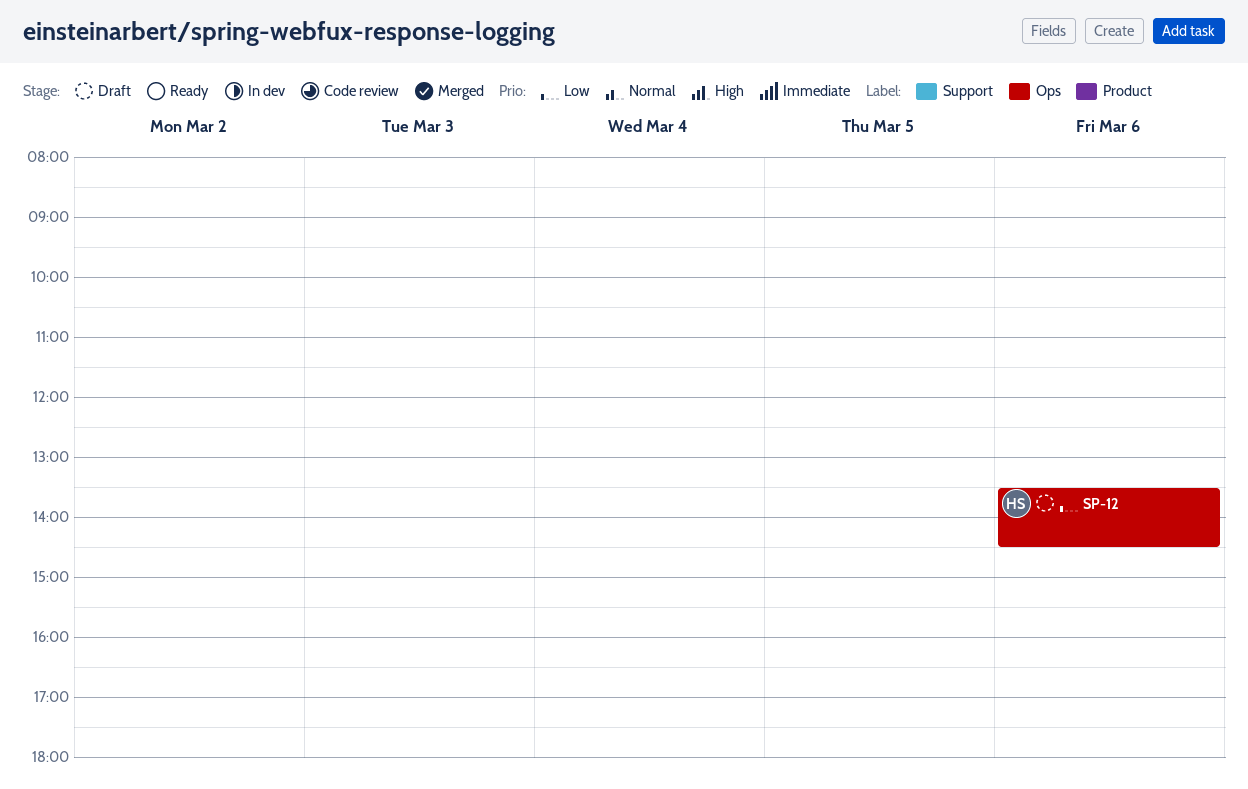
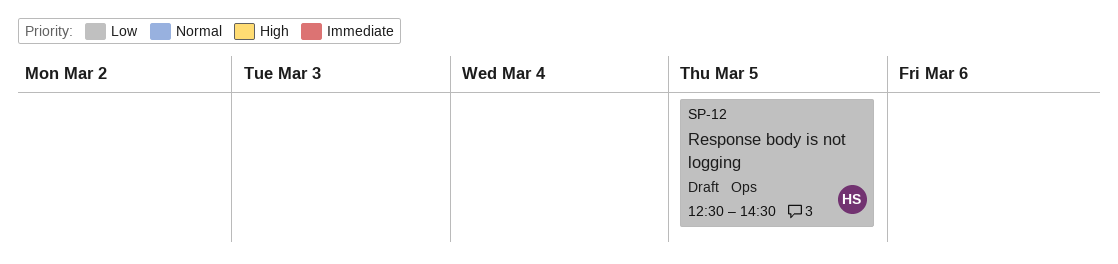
SP-12, day: Mar 6 -> Mar 5
SP-12, begins: 13:30 -> 12:30

